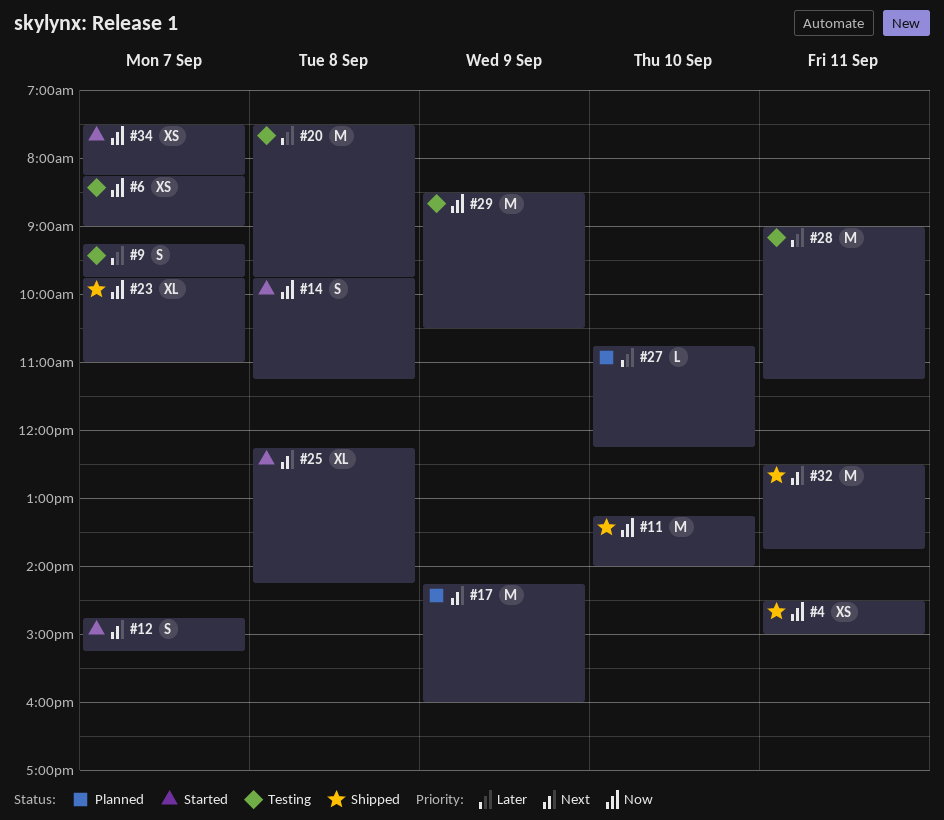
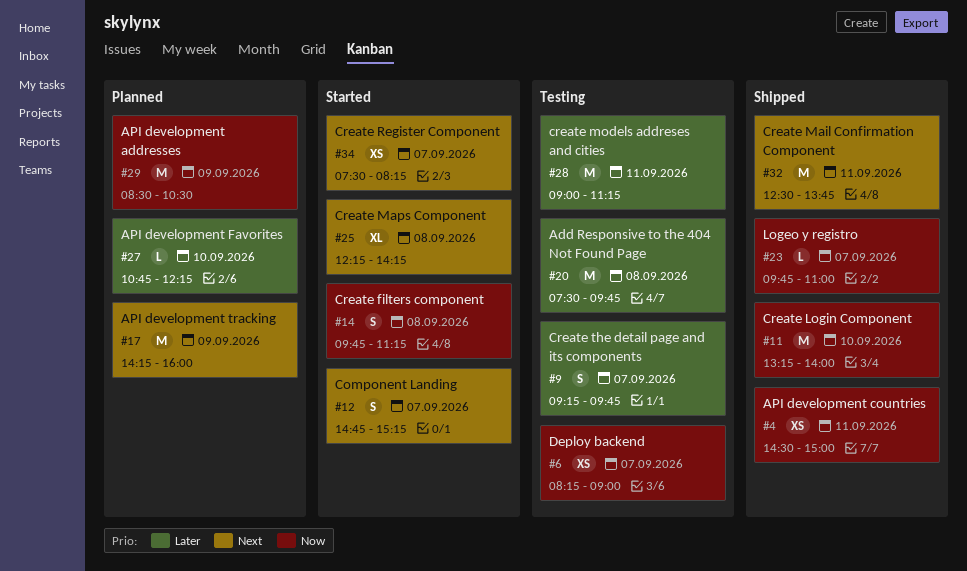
#23, estimate: XL -> L
#29, status: Testing -> Planned
#34, priority: Now -> Next

